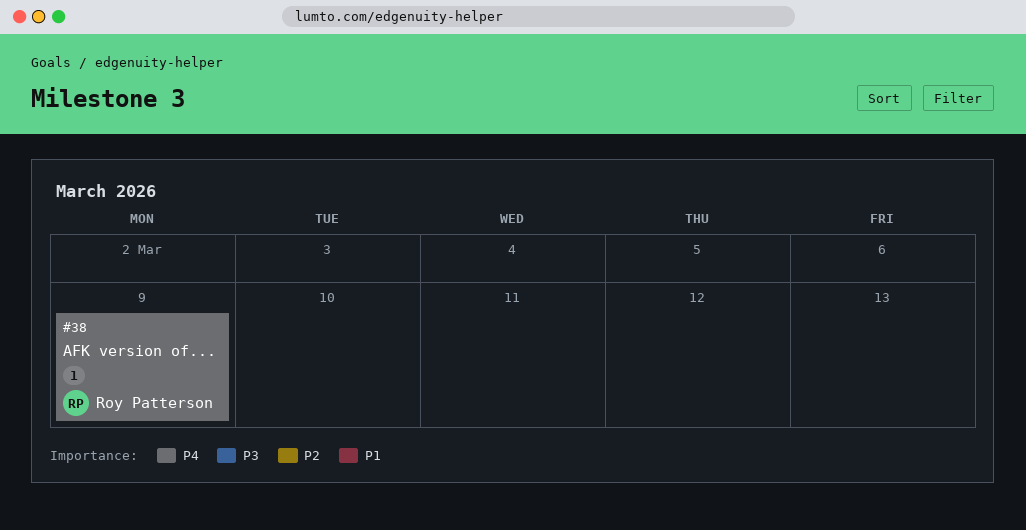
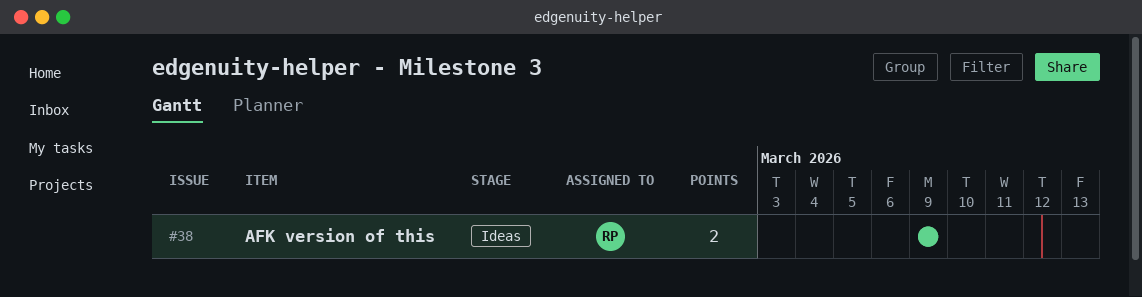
#38, estimate: 1 -> 2

